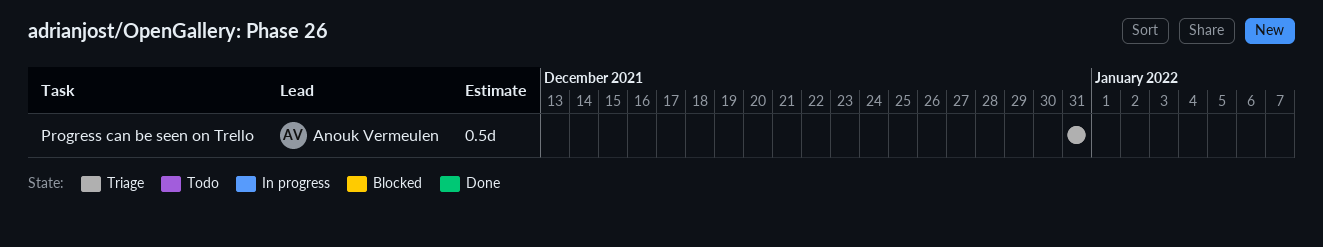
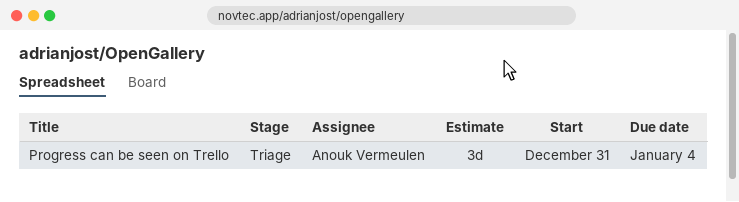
Progress can be seen on Trello, estimate: 0.5d -> 3d
Progress can be seen on Trello, due: Dec 31 -> Jan 4

